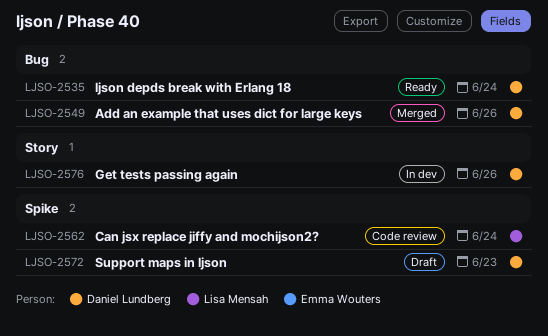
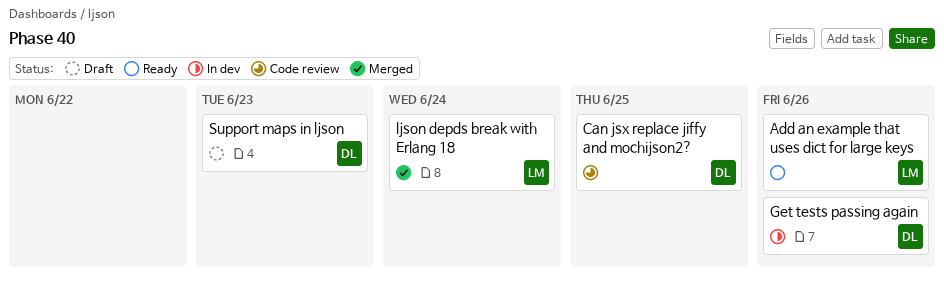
Add an example that uses dict for large keys, status: Merged -> Ready
Add an example that uses dict for large keys, owner: Daniel Lundberg -> Lisa Mensah
Can jsx replace jiffy and mochijson2?, owner: Lisa Mensah -> Daniel Lundberg
Can jsx replace jiffy and mochijson2?, due: Jun 24 -> Jun 25
ljson depds break with Erlang 18, status: Ready -> Merged
ljson depds break with Erlang 18, owner: Daniel Lundberg -> Lisa Mensah

